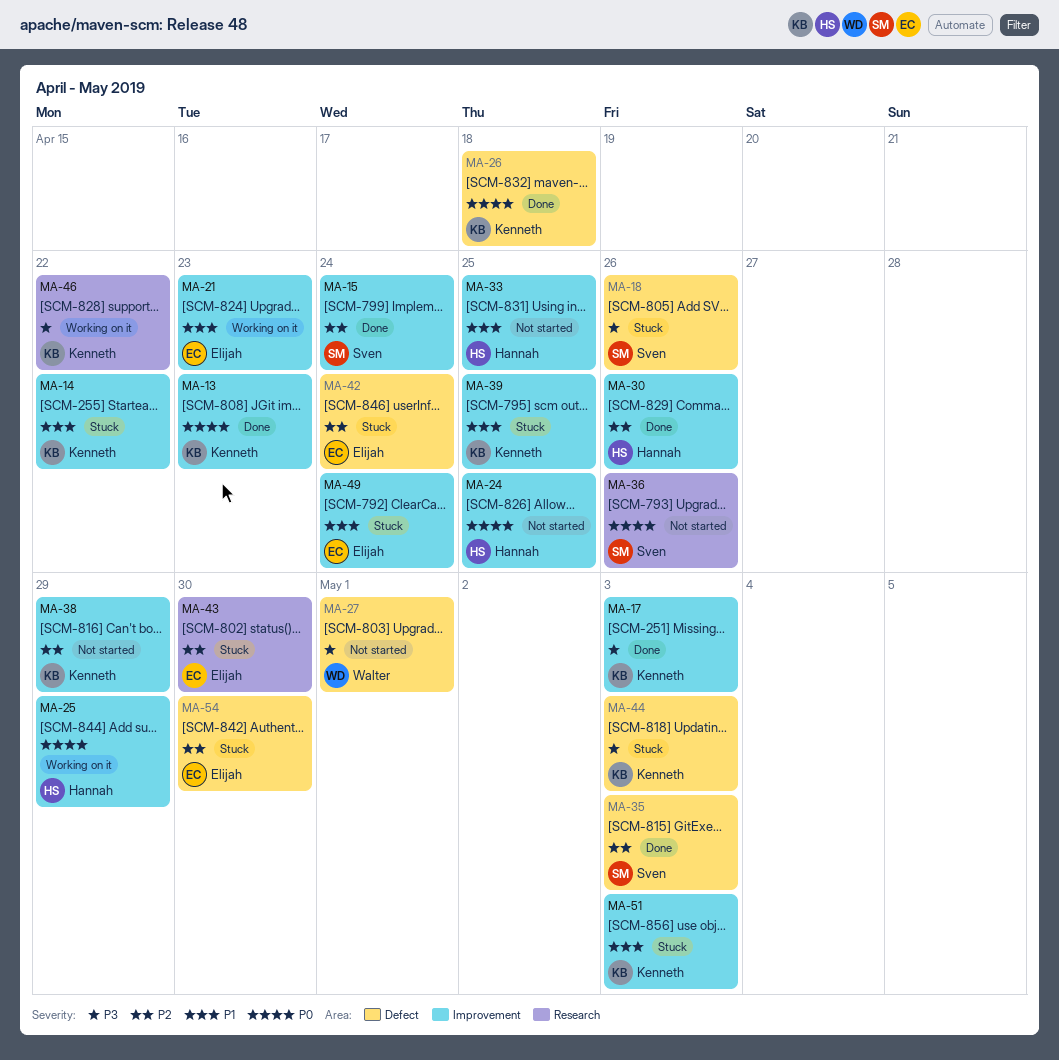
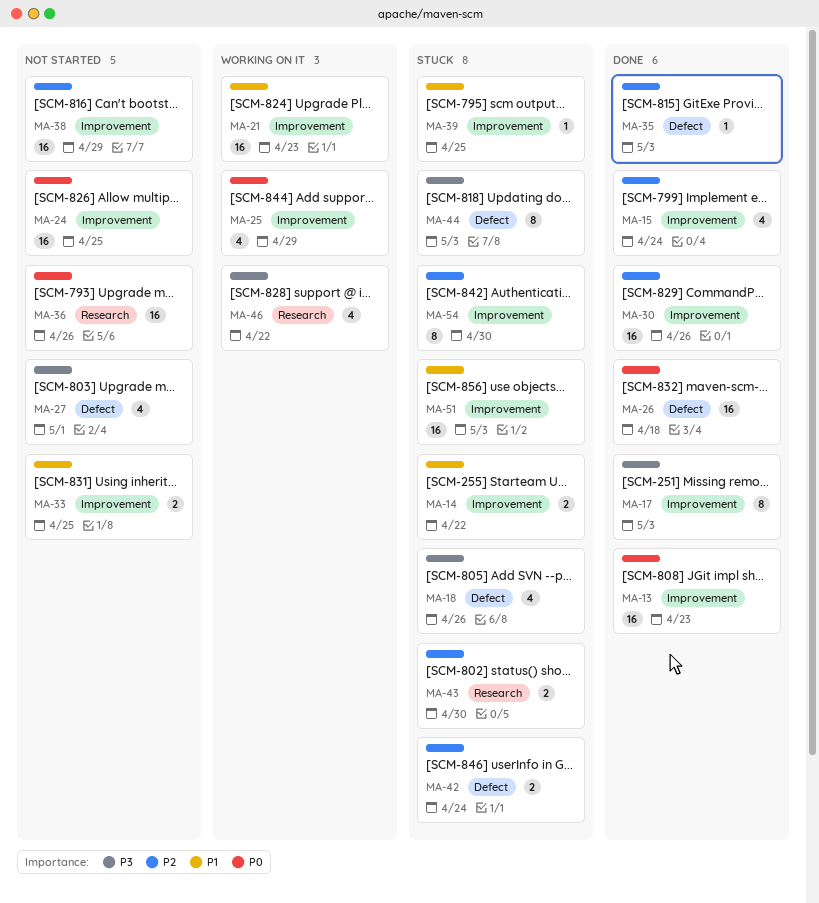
MA-49: present -> none
MA-54, label: Defect -> Improvement

